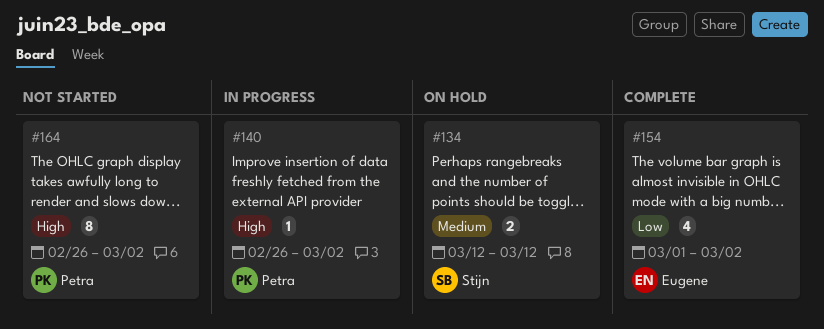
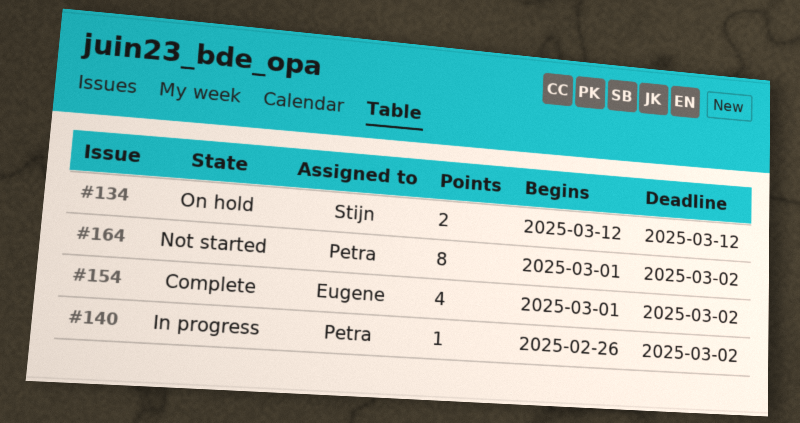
#164, start: Feb 26 -> Mar 1

